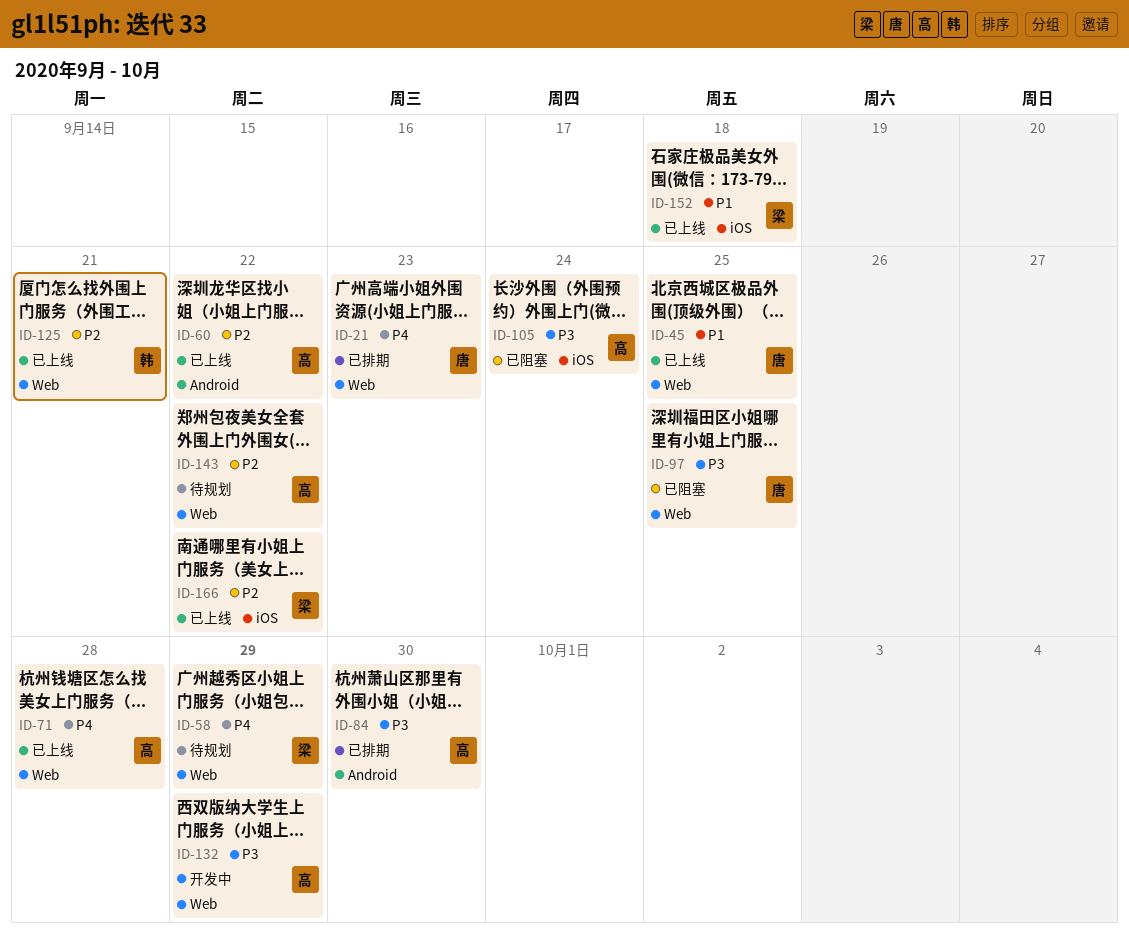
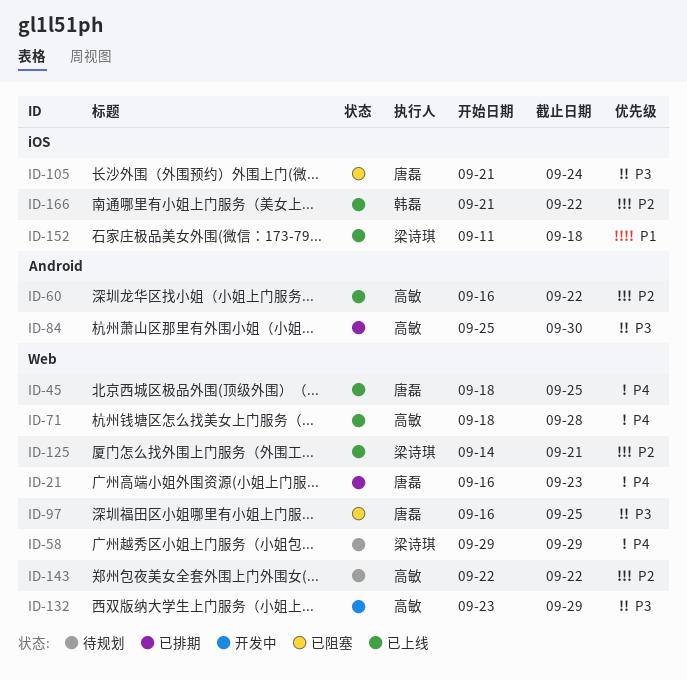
ID-45, priority: P1 -> P4
ID-105, owner: 高敏 -> 唐磊
ID-125, owner: 韩磊 -> 梁诗琪
ID-166, owner: 梁诗琪 -> 韩磊

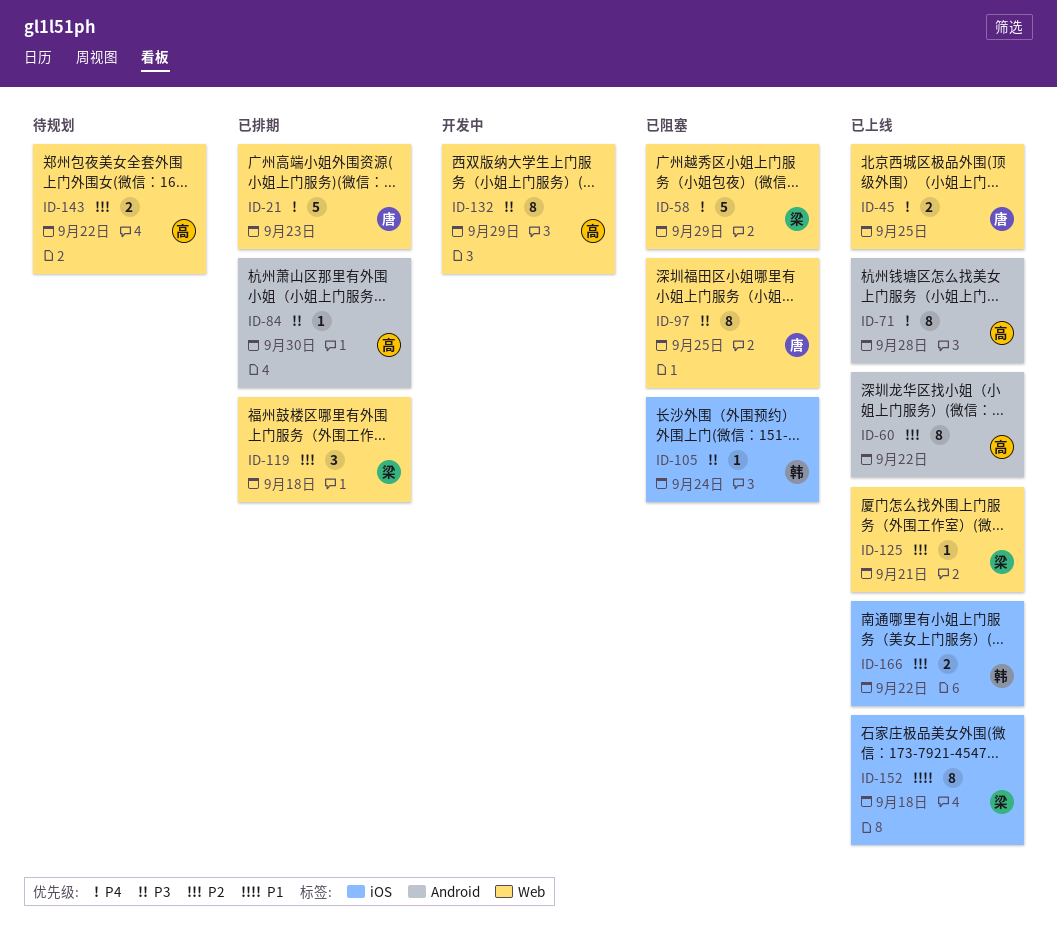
ID-58, status: 待规划 -> 已阻塞
ID-71, label: Web -> Android
ID-105, owner: 唐磊 -> 韩磊
ID-119: none -> present

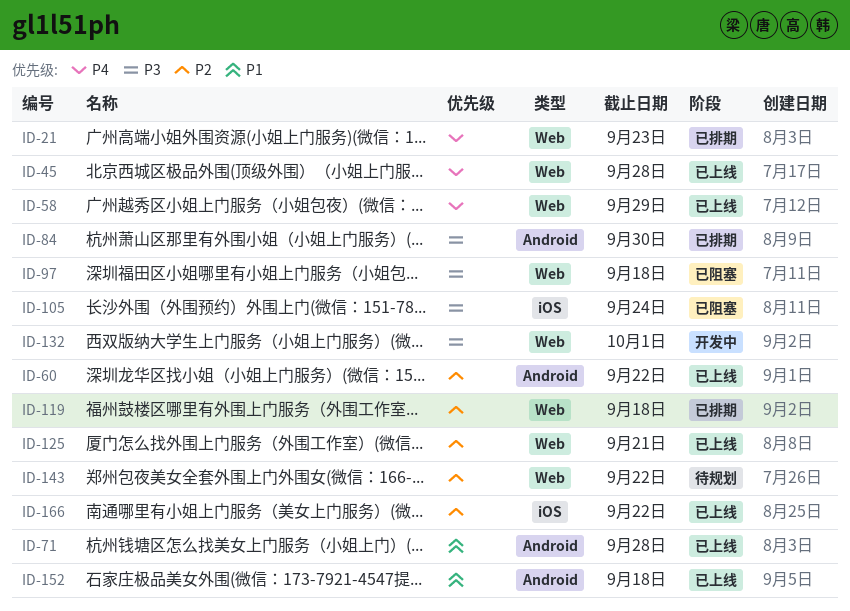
ID-45, due: Sep 25 -> Sep 28
ID-58, status: 已阻塞 -> 已上线
ID-71, priority: P4 -> P1
ID-97, due: Sep 25 -> Sep 18
ID-132, due: Sep 29 -> Oct 1
ID-152, label: iOS -> Android

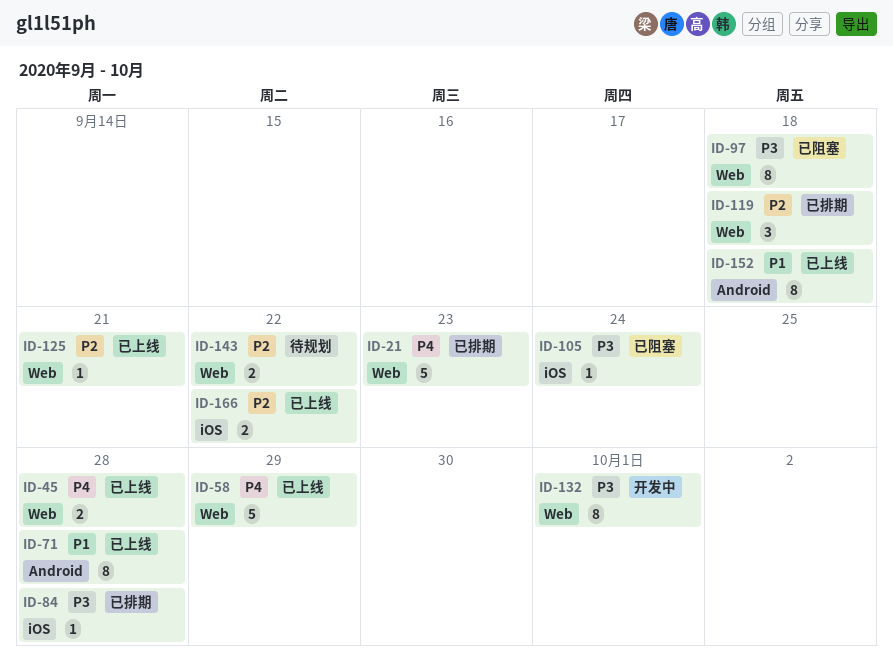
ID-60: present -> none
ID-84, label: Android -> iOS
ID-84, due: Sep 30 -> Sep 28

